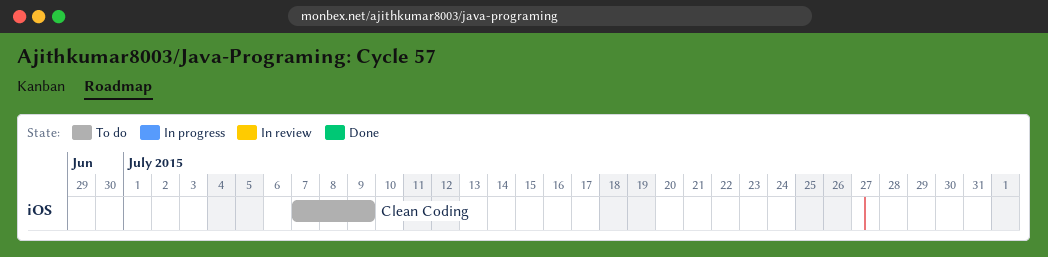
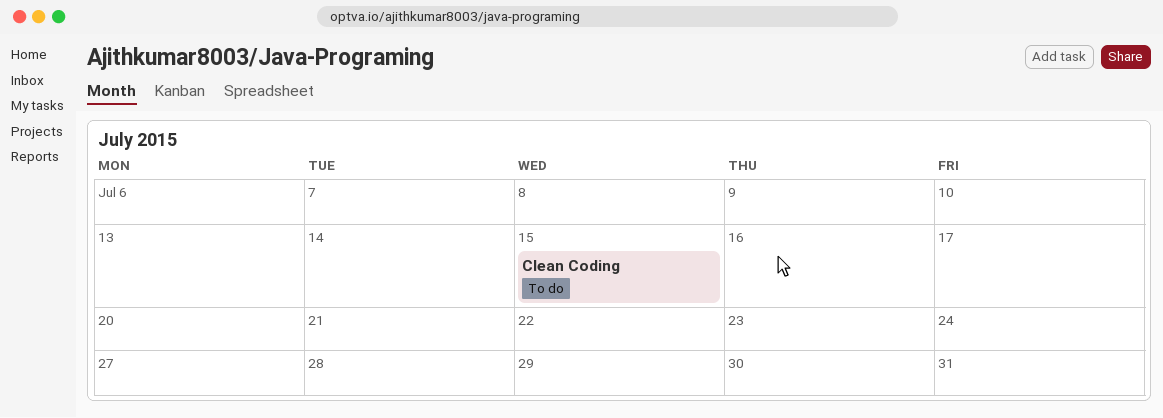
Clean Coding, due: Jul 9 -> Jul 15

